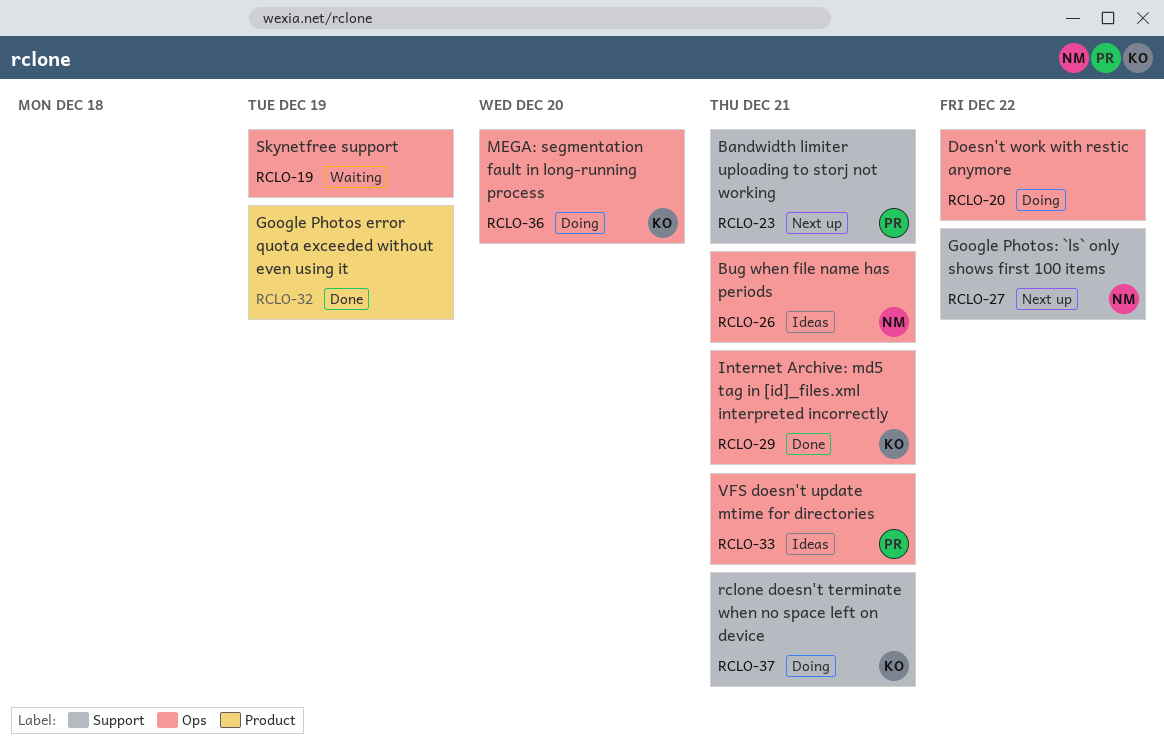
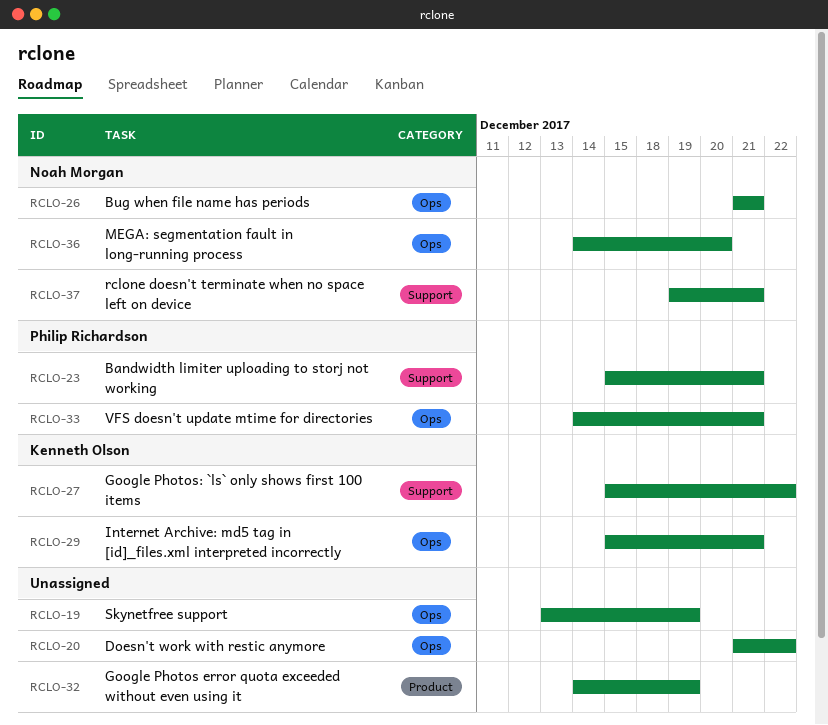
RCLO-27, owner: Noah Morgan -> Kenneth Olson
RCLO-36, owner: Kenneth Olson -> Noah Morgan
RCLO-37, owner: Kenneth Olson -> Noah Morgan

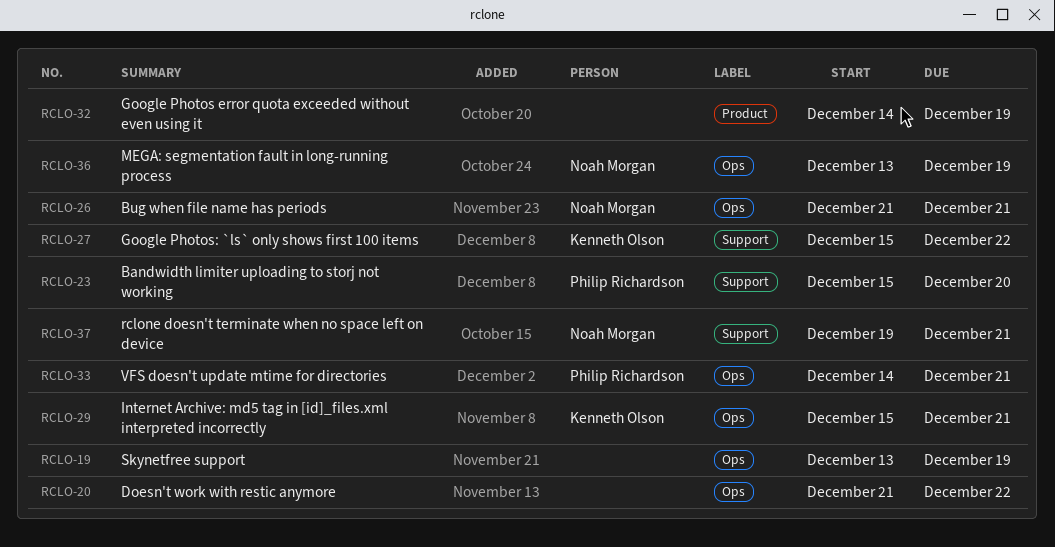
RCLO-23, due: Dec 21 -> Dec 20
RCLO-36, start: Dec 14 -> Dec 13
RCLO-36, due: Dec 20 -> Dec 19

